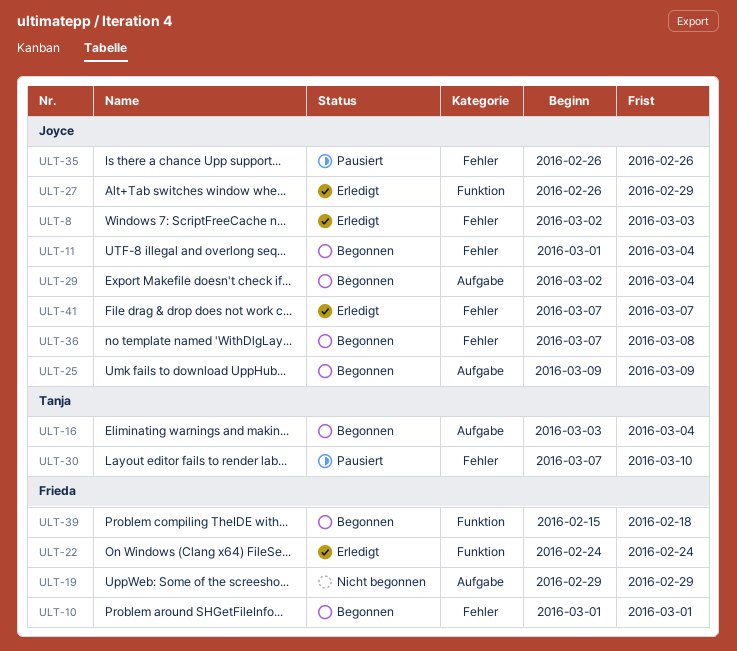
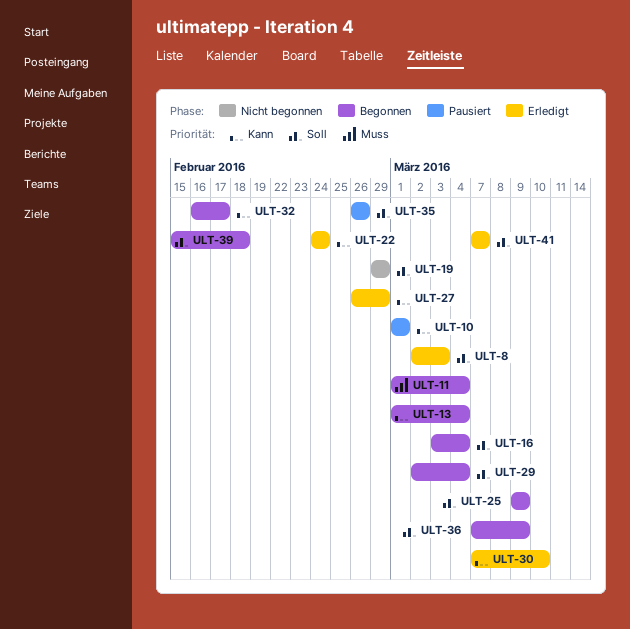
ULT-10, status: Begonnen -> Pausiert
ULT-13: none -> present
ULT-30, status: Pausiert -> Erledigt
ULT-32: none -> present
ULT-36, due: Mar 8 -> Mar 9

